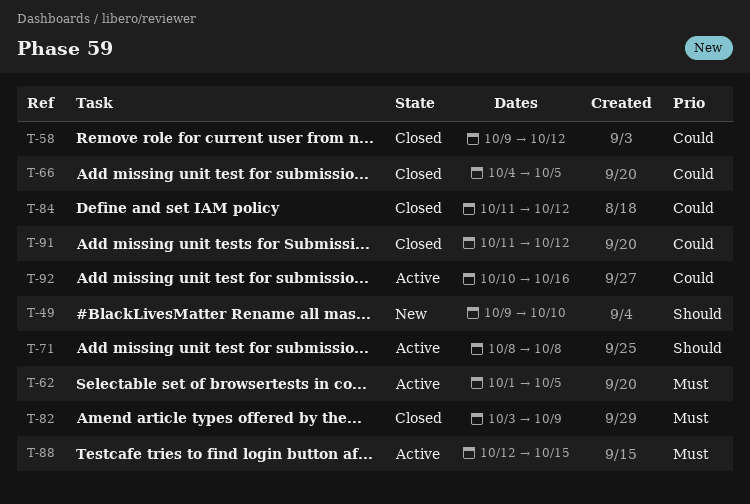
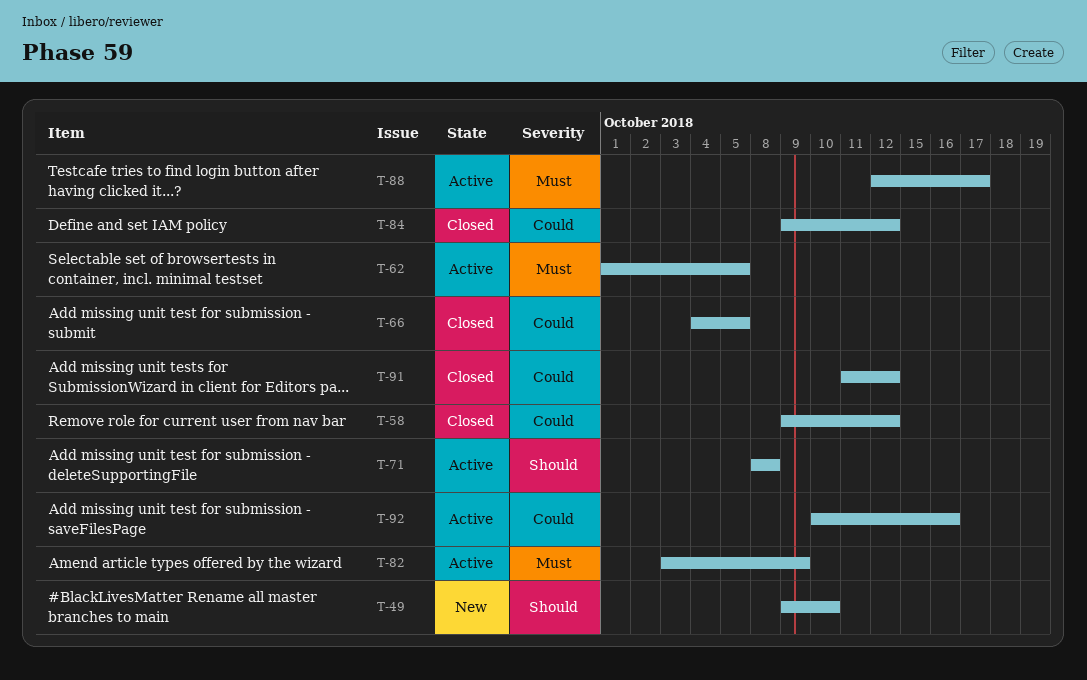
T-82, status: Closed -> Active
T-84, start: Oct 11 -> Oct 9
T-88, due: Oct 15 -> Oct 17

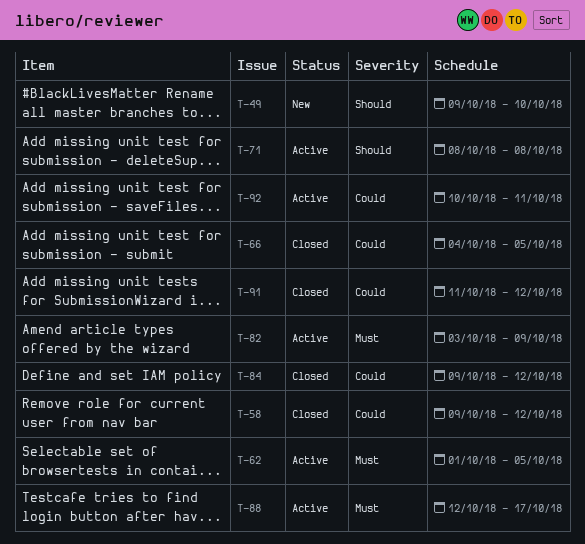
T-92, due: Oct 16 -> Oct 11

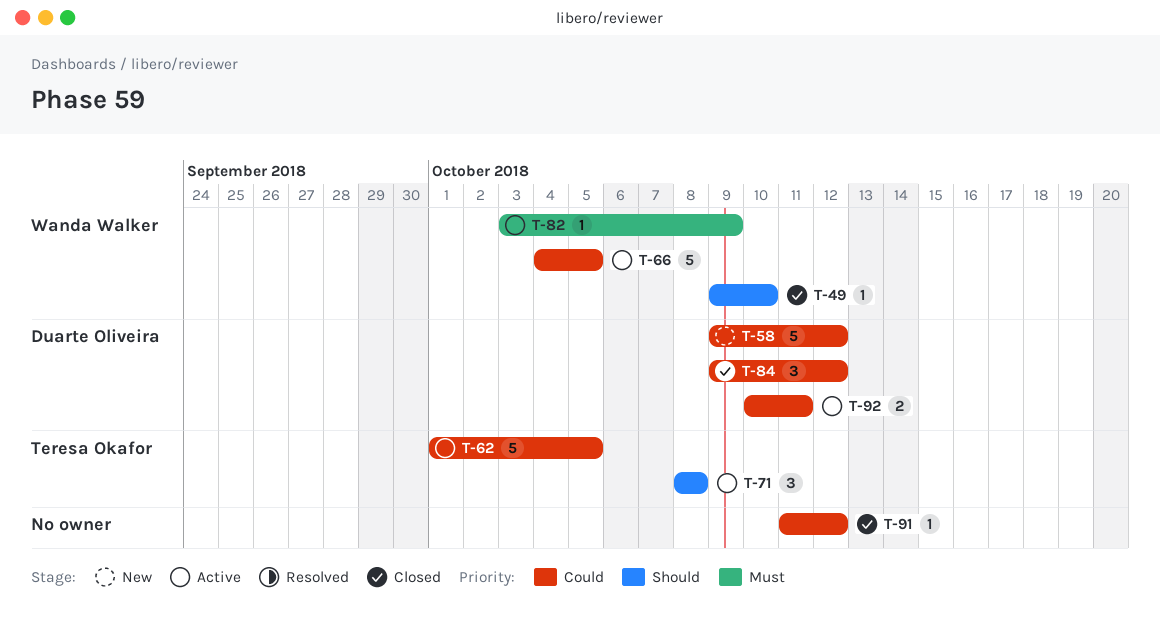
T-49, status: New -> Closed
T-58, status: Closed -> New
T-62, priority: Must -> Could
T-66, status: Closed -> Active
T-88: present -> none

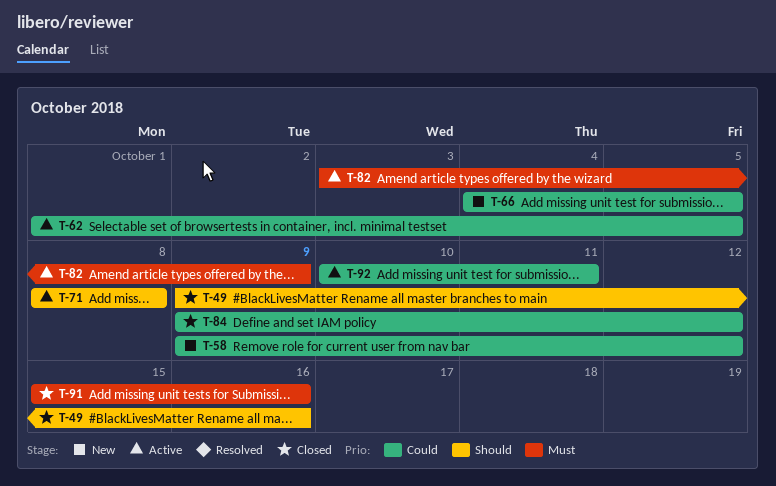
T-49, due: Oct 10 -> Oct 16
T-66, status: Active -> New
T-91, priority: Could -> Must
T-91, start: Oct 11 -> Oct 15
T-91, due: Oct 12 -> Oct 16

